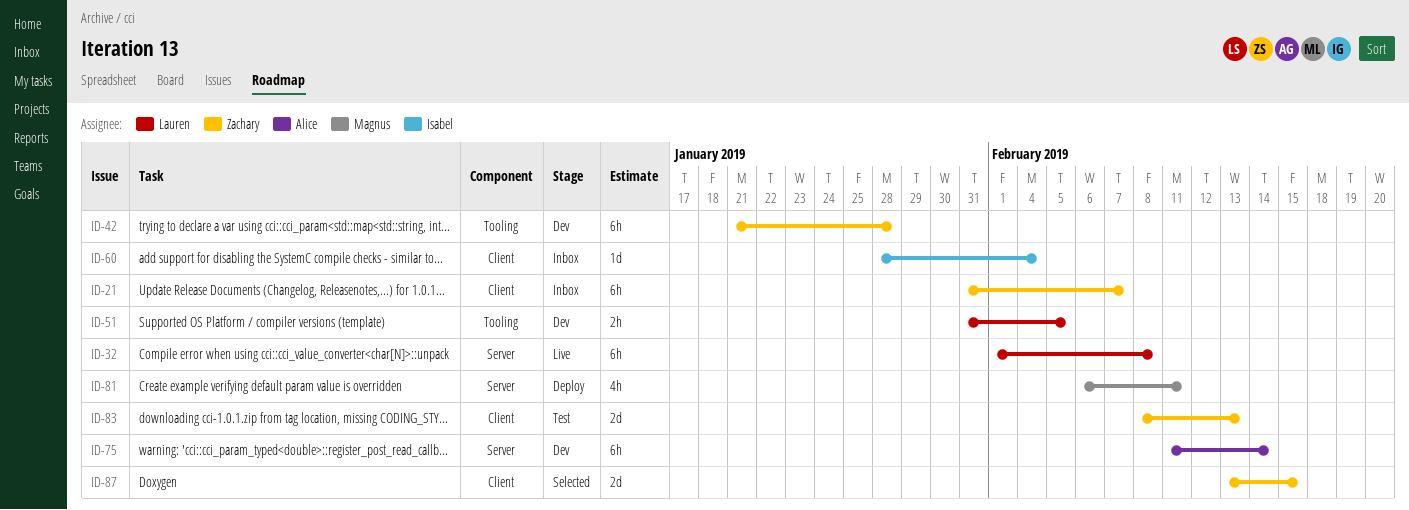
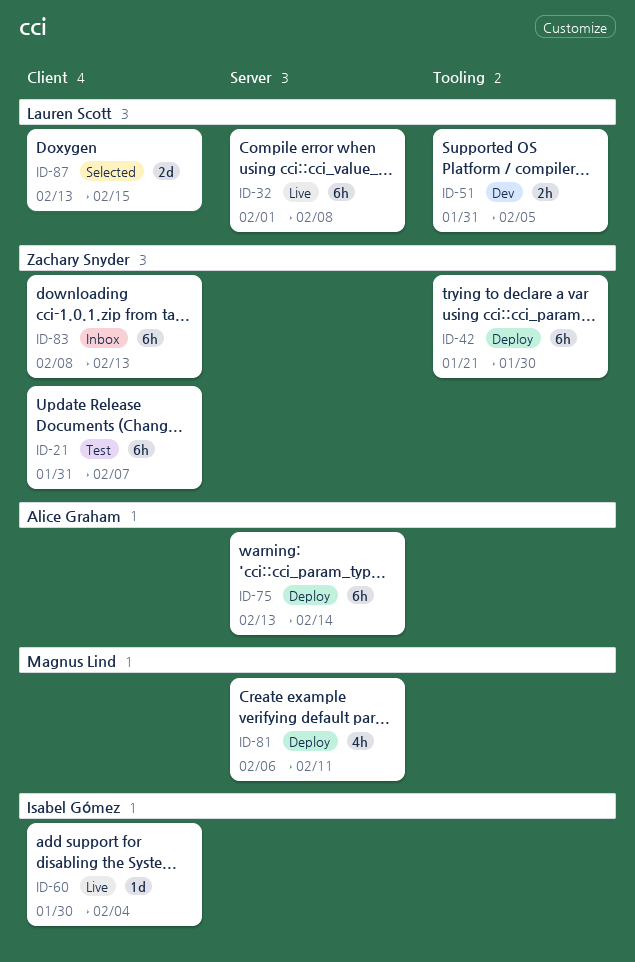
ID-21, status: Inbox -> Test
ID-42, status: Dev -> Deploy
ID-42, due: Jan 28 -> Jan 30
ID-60, status: Inbox -> Live
ID-60, start: Jan 28 -> Jan 30
ID-75, status: Dev -> Deploy
ID-75, start: Feb 11 -> Feb 13
ID-83, status: Test -> Inbox
ID-83, estimate: 2d -> 6h
ID-87, owner: Zachary Snyder -> Lauren Scott

